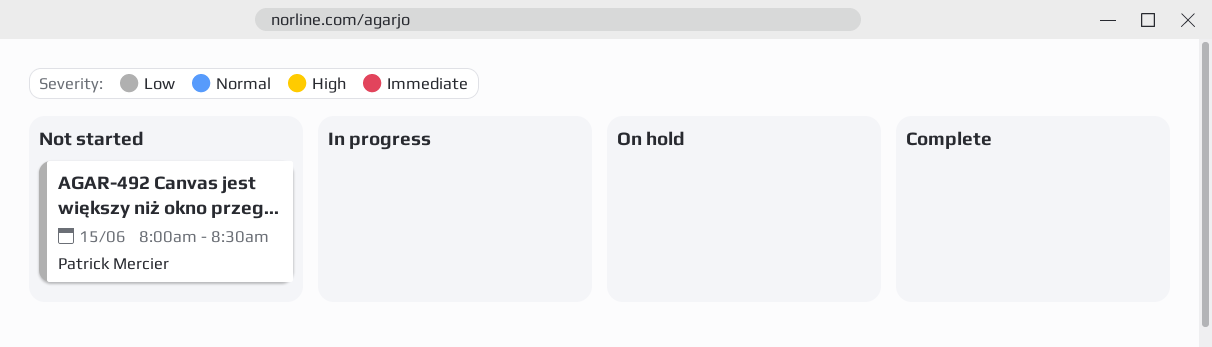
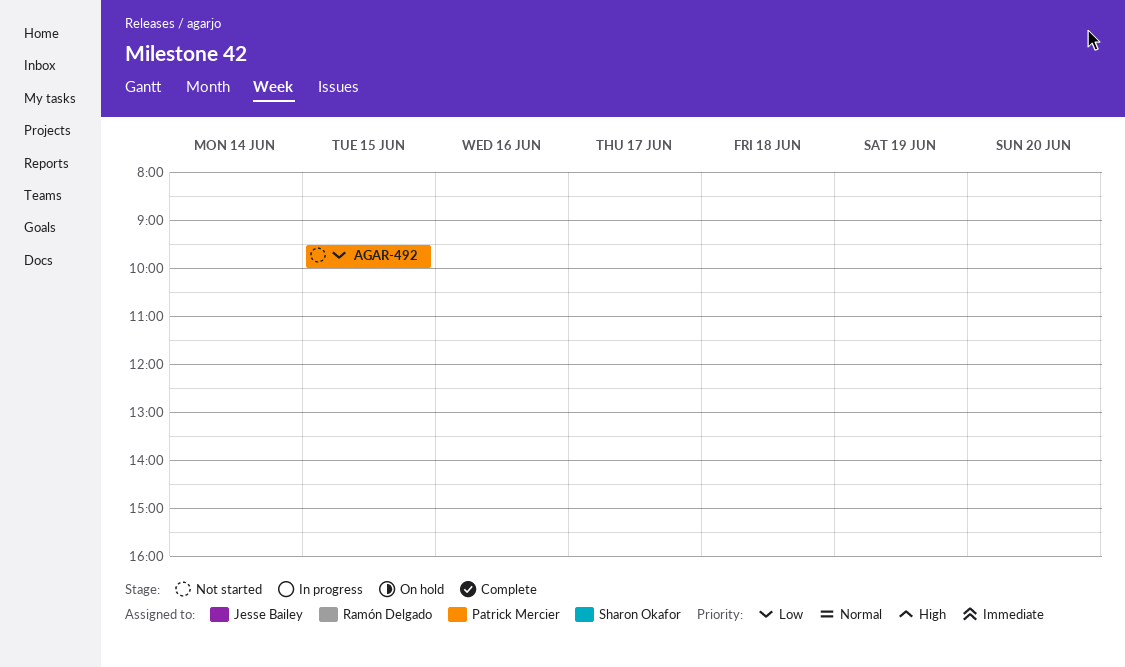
AGAR-492, begins: 08:00 -> 09:30
AGAR-492, ends: 08:30 -> 10:00

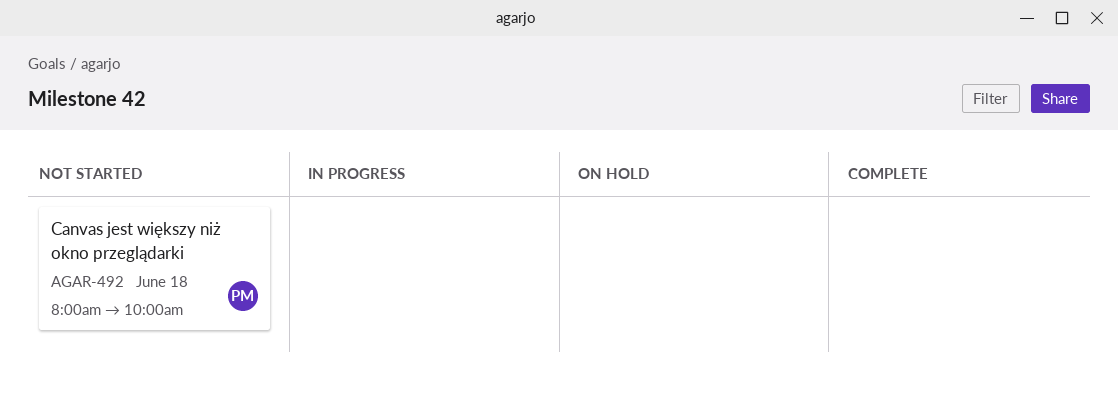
AGAR-492, day: Jun 15 -> Jun 18
AGAR-492, begins: 09:30 -> 08:00

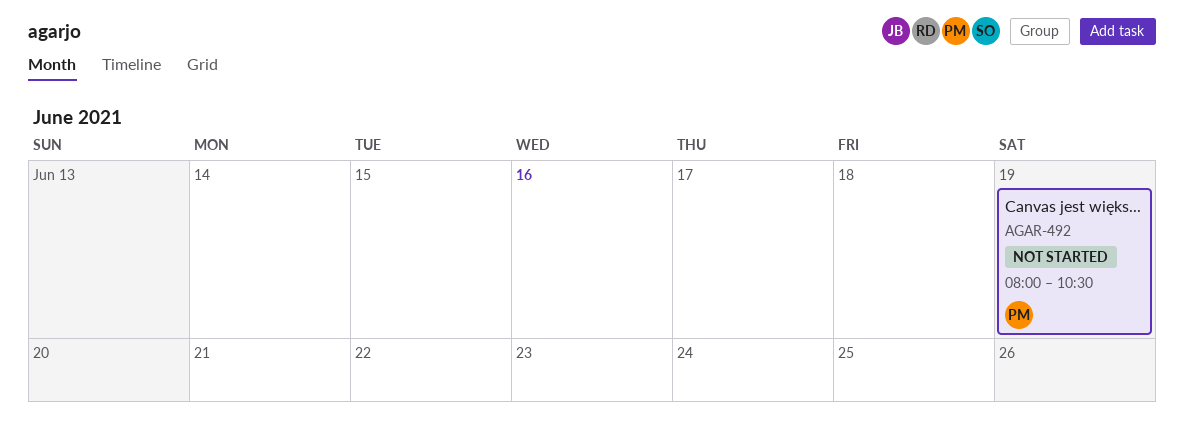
AGAR-492, day: Jun 18 -> Jun 19
AGAR-492, ends: 10:00 -> 10:30

